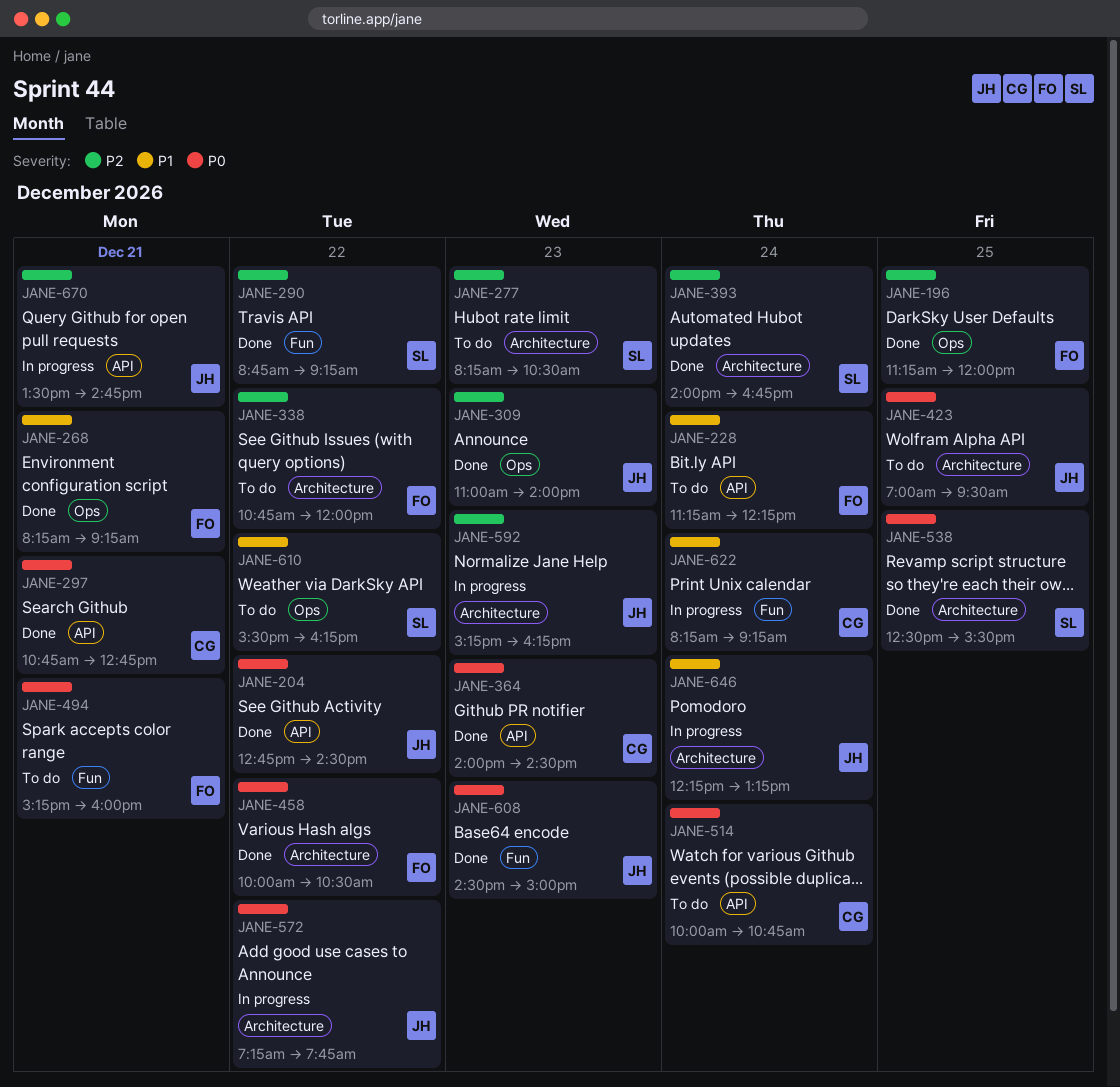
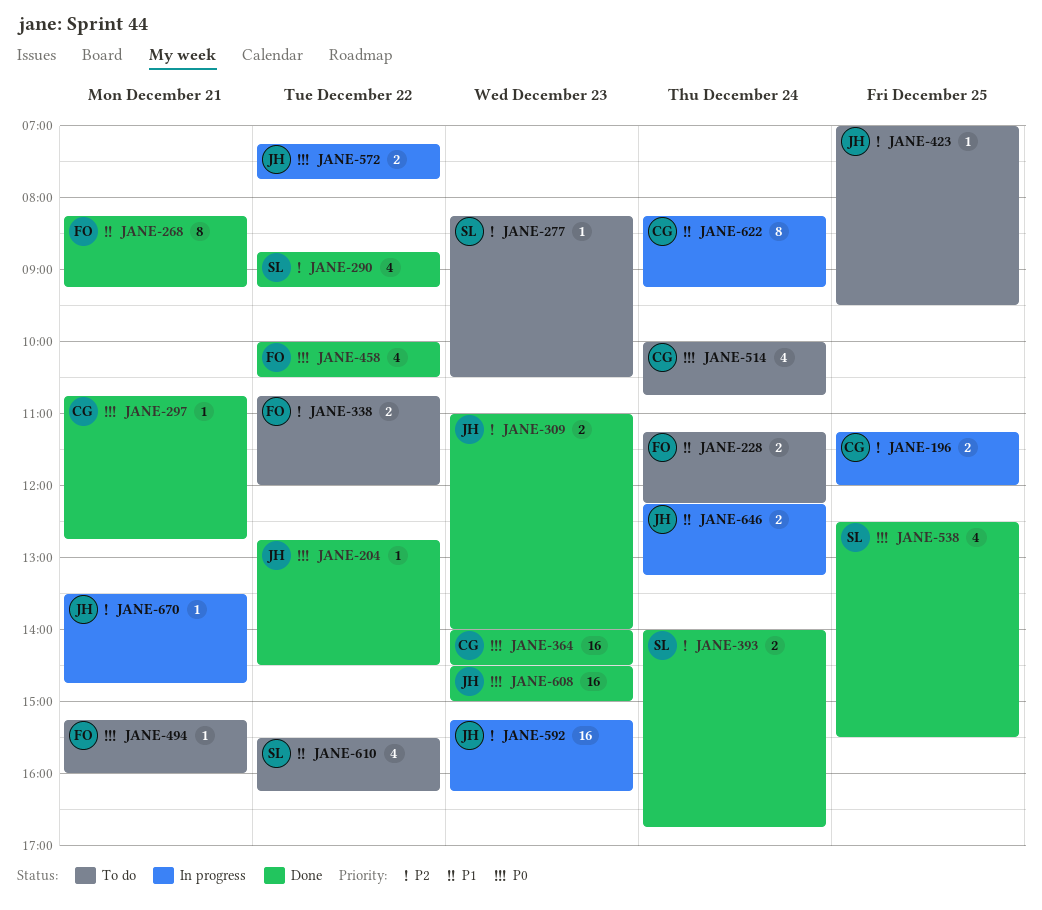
JANE-196, status: Done -> In progress
JANE-196, owner: FO -> CG
JANE-423, priority: P0 -> P2

